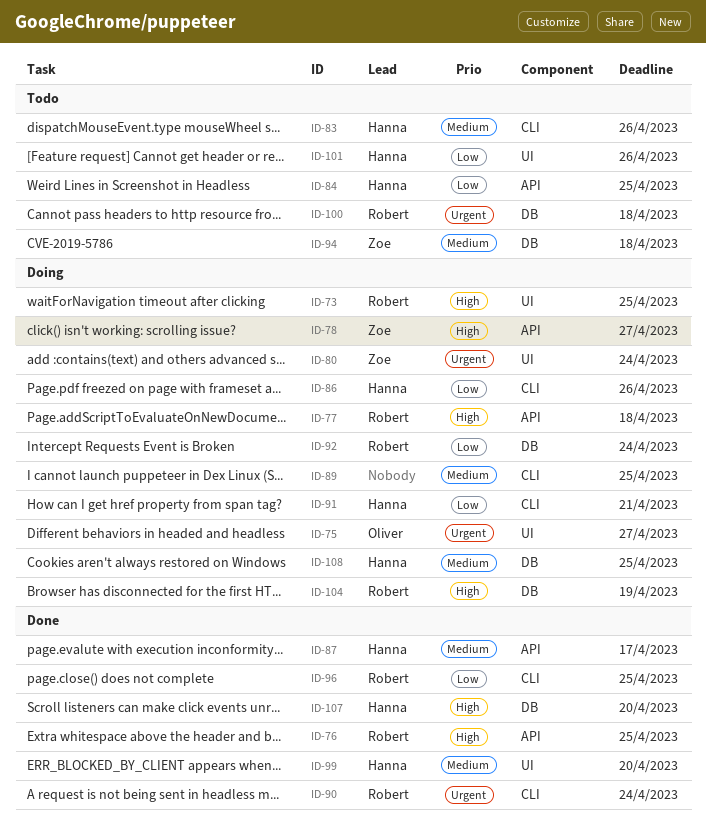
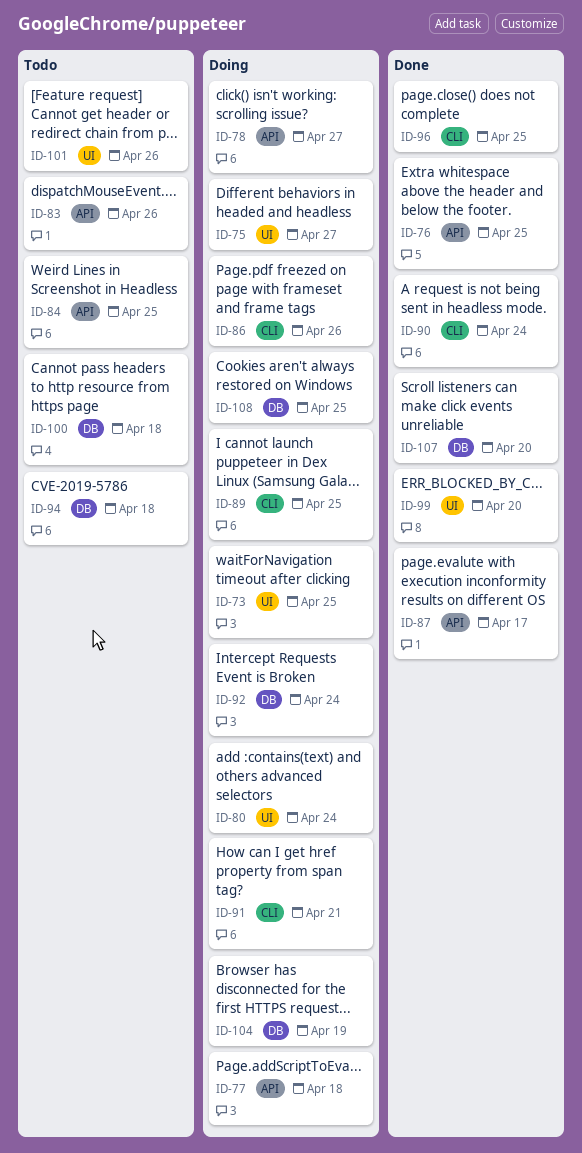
ID-83, label: CLI -> API

